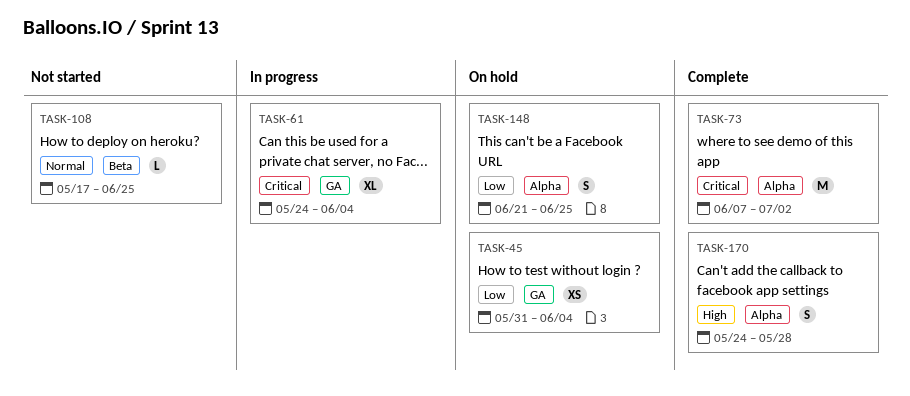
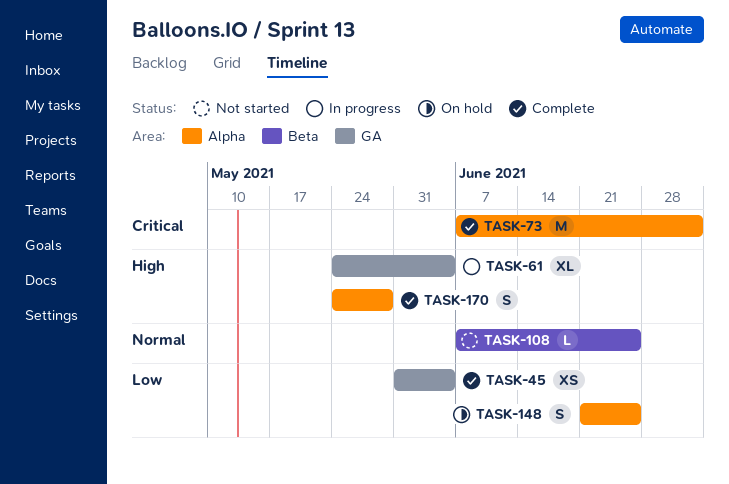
TASK-45, status: On hold -> Complete
TASK-61, priority: Critical -> High
TASK-108, start: May 17 -> Jun 7

